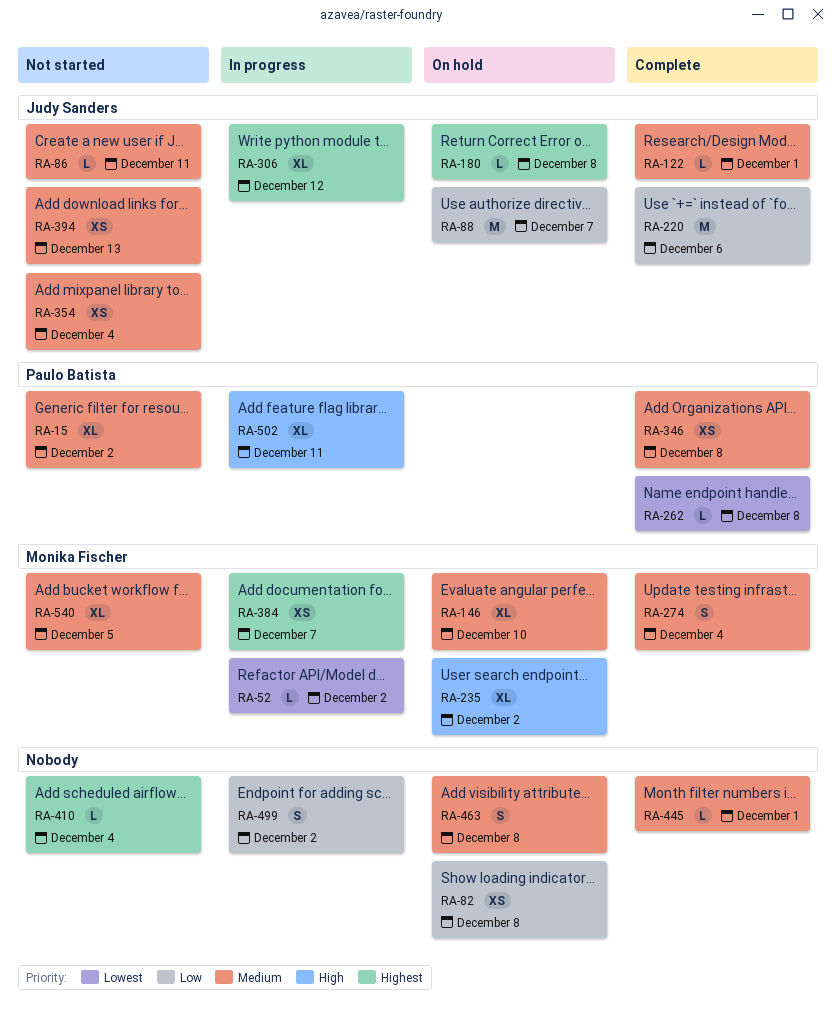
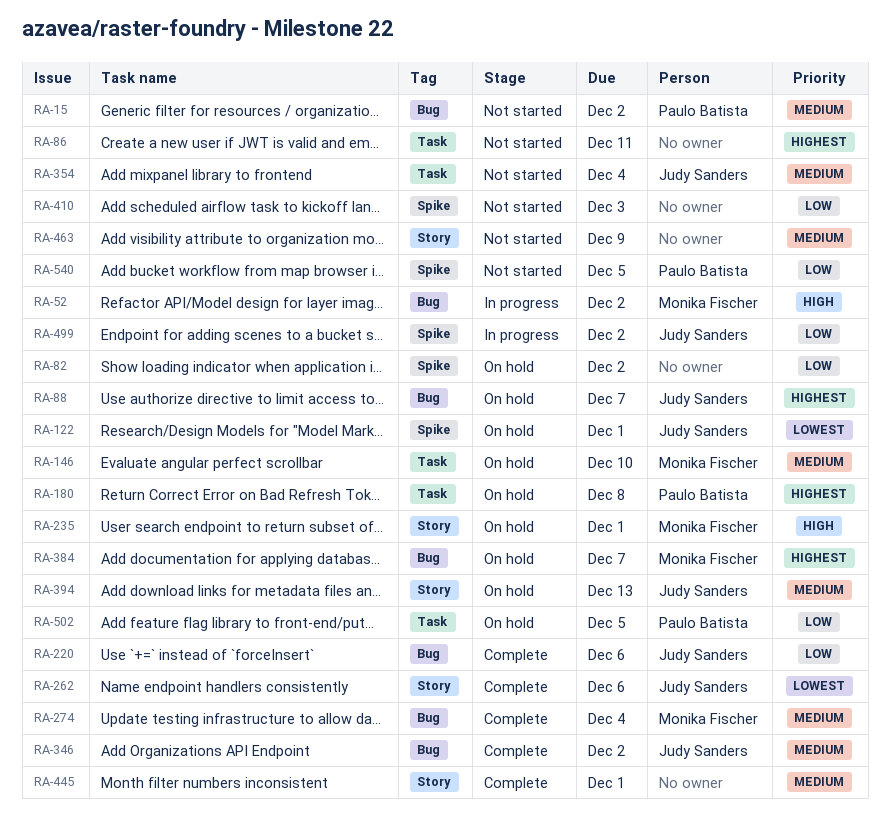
RA-52, priority: Lowest -> High
RA-82, due: Dec 8 -> Dec 2
RA-86, owner: Judy Sanders -> none
RA-86, priority: Medium -> Highest
RA-88, priority: Low -> Highest
RA-122, status: Complete -> On hold
RA-122, priority: Medium -> Lowest
RA-180, owner: Judy Sanders -> Paulo Batista
RA-235, due: Dec 2 -> Dec 1
RA-262, owner: Paulo Batista -> Judy Sanders
RA-262, due: Dec 8 -> Dec 6
RA-306: present -> none
RA-346, owner: Paulo Batista -> Judy Sanders
RA-346, due: Dec 8 -> Dec 2
RA-384, status: In progress -> On hold
RA-394, status: Not started -> On hold
RA-410, priority: Highest -> Low
RA-410, due: Dec 4 -> Dec 3
RA-463, status: On hold -> Not started
RA-463, due: Dec 8 -> Dec 9
RA-499, owner: none -> Judy Sanders
RA-502, status: In progress -> On hold
RA-502, priority: High -> Low
RA-502, due: Dec 11 -> Dec 5
RA-540, owner: Monika Fischer -> Paulo Batista
RA-540, priority: Medium -> Low

